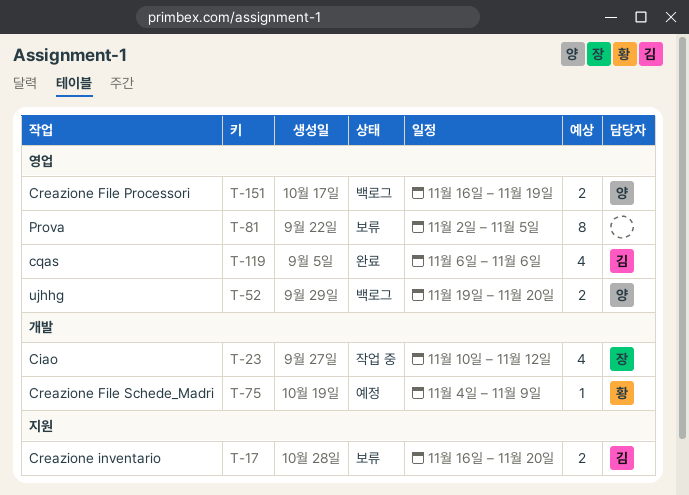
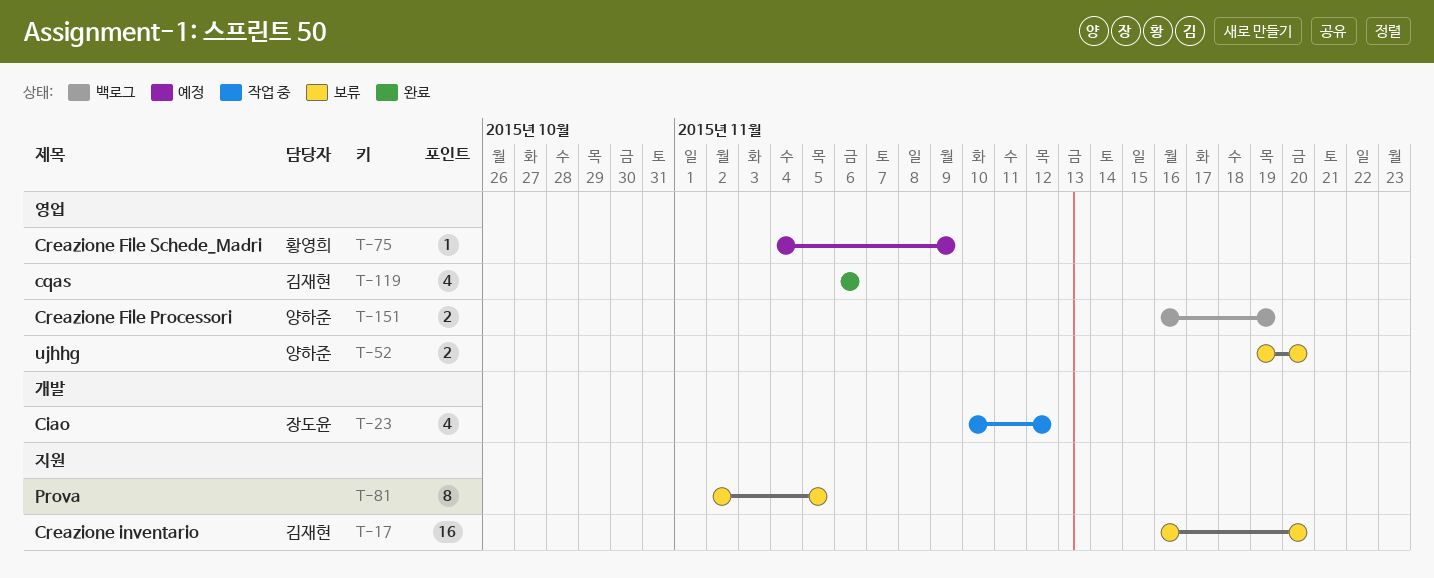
T-17, estimate: 2 -> 16
T-52, status: 백로그 -> 보류
T-75, label: 개발 -> 영업
T-81, label: 영업 -> 지원

